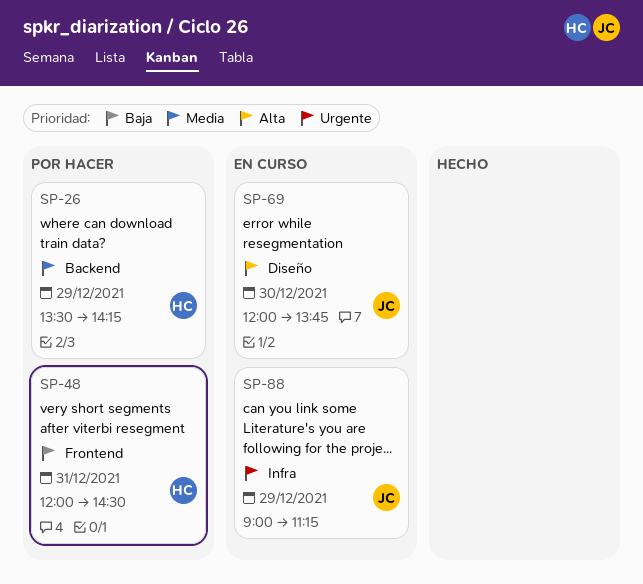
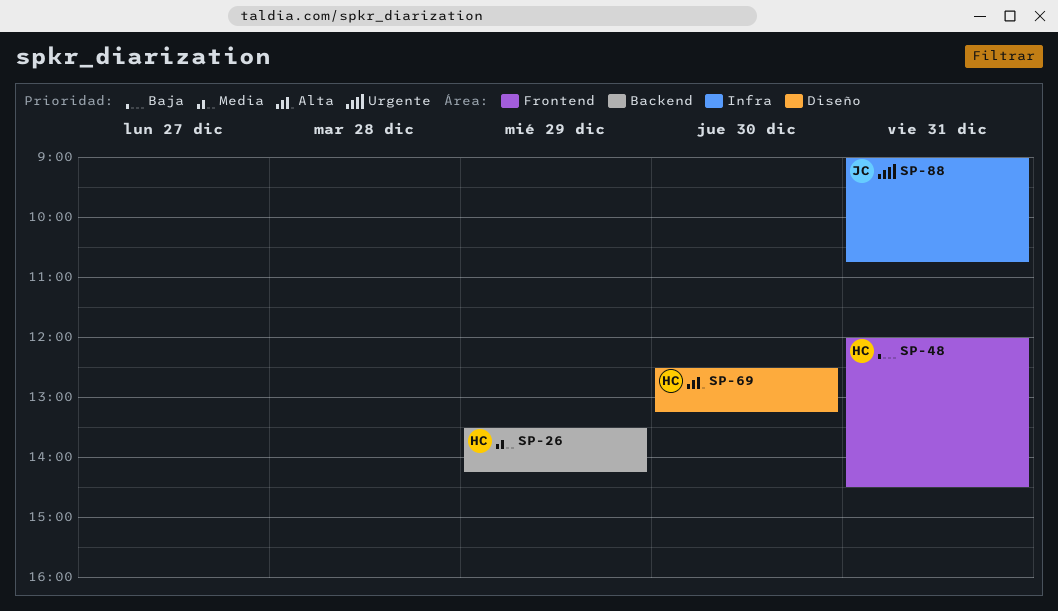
SP-69, owner: JC -> HC
SP-69, begins: 12:00 -> 12:30
SP-69, ends: 13:45 -> 13:15
SP-88, day: Dec 29 -> Dec 31
SP-88, ends: 11:15 -> 10:45

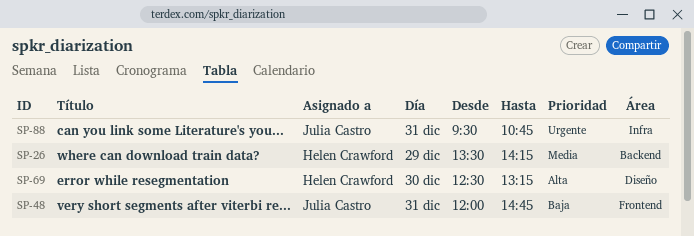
SP-48, owner: Helen Crawford -> Julia Castro
SP-48, ends: 14:30 -> 14:45
SP-88, begins: 09:00 -> 09:30

